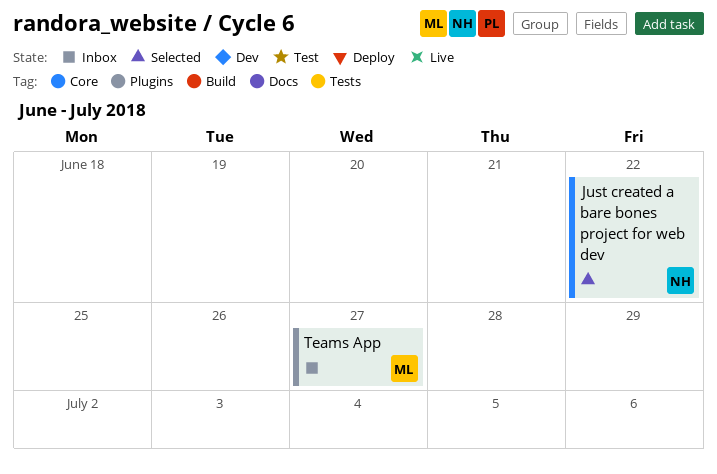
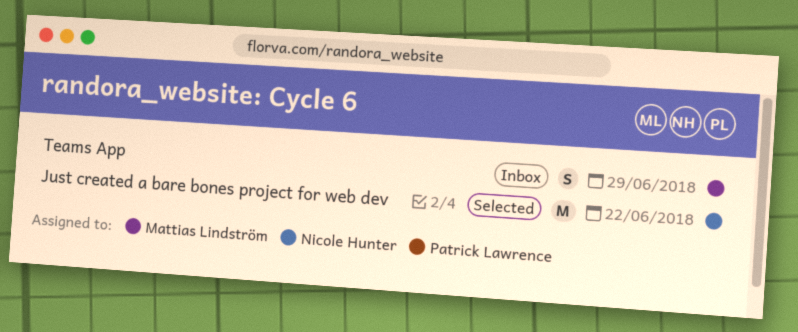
Teams App, due: Jun 27 -> Jun 29

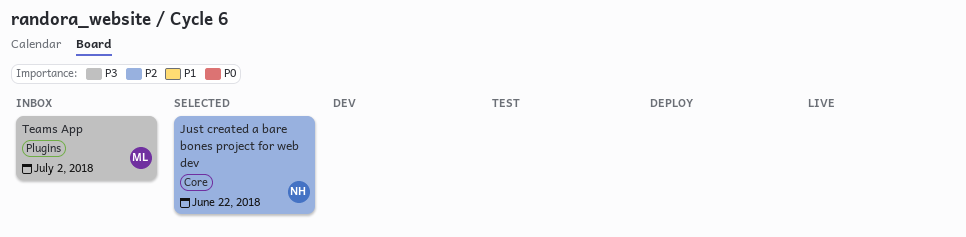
Teams App, due: Jun 29 -> Jul 2

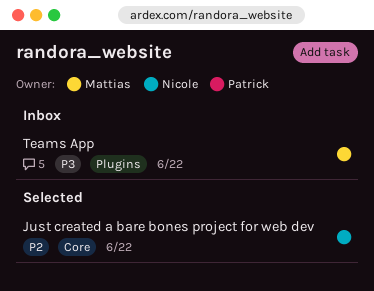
Teams App, due: Jul 2 -> Jun 22

